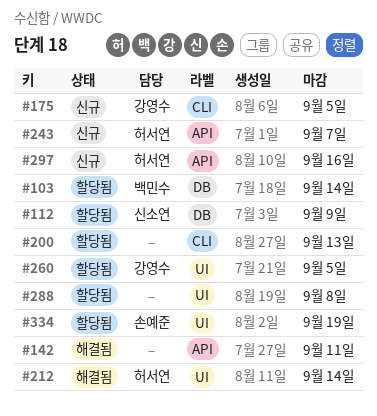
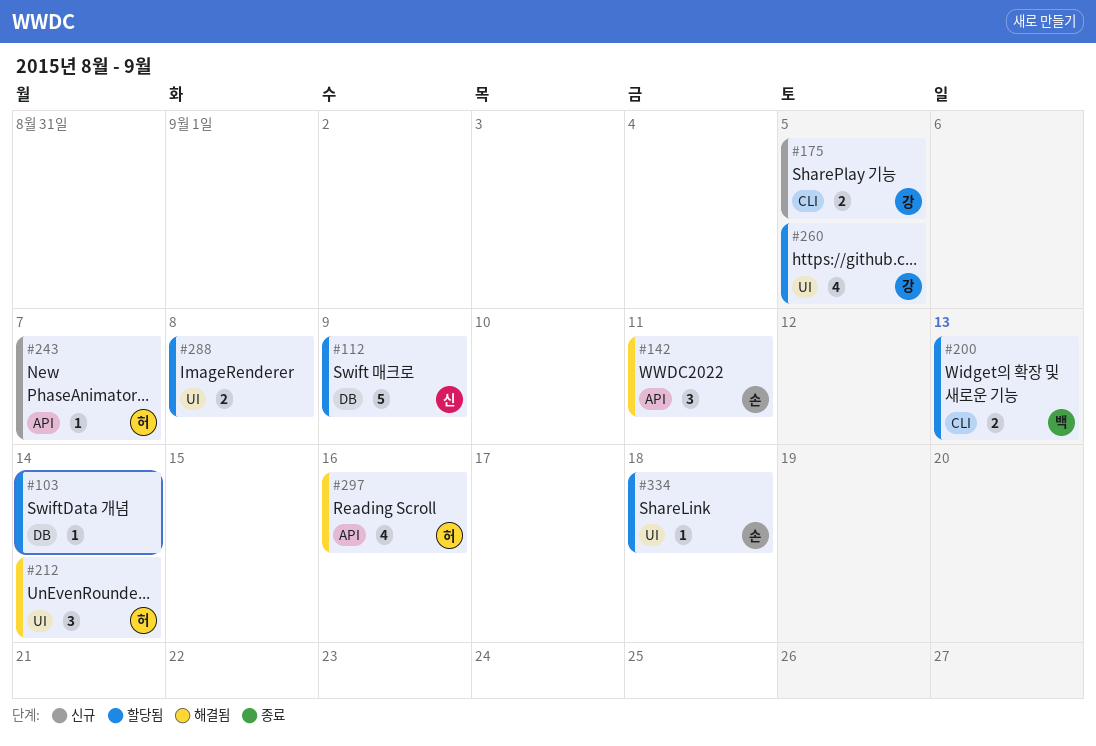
#103, owner: 백민수 -> none
#142, owner: none -> 손예준
#200, owner: none -> 백민수
#297, status: 신규 -> 해결됨
#334, due: Sep 19 -> Sep 18

